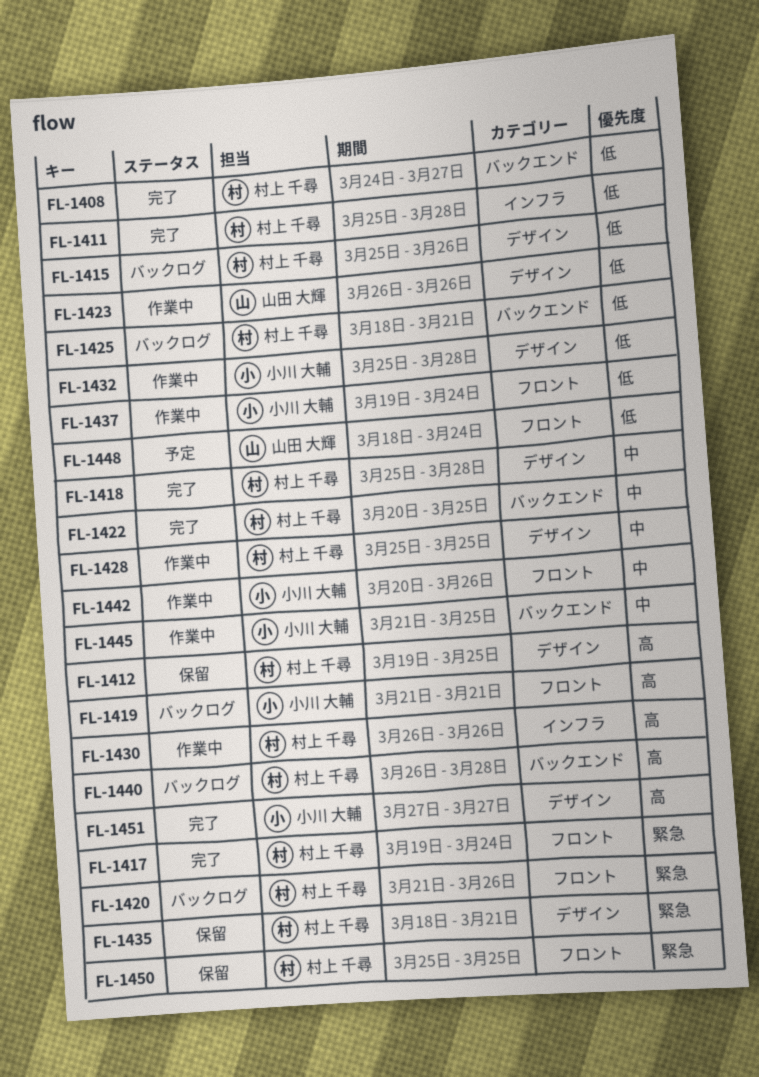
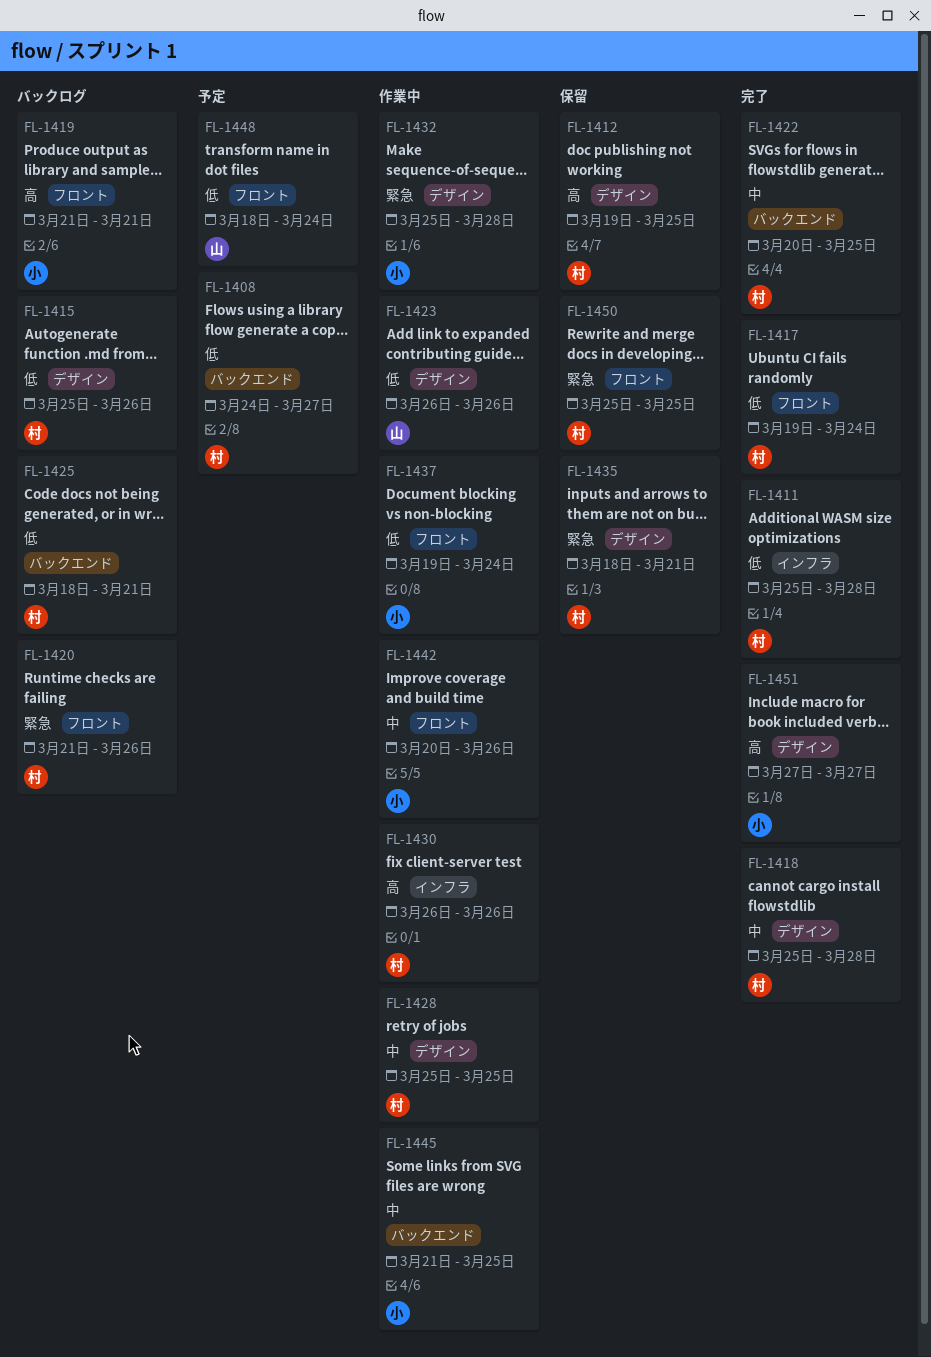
FL-1408, status: 完了 -> 予定
FL-1417, priority: 緊急 -> 低
FL-1432, priority: 低 -> 緊急
FL-1440: present -> none

